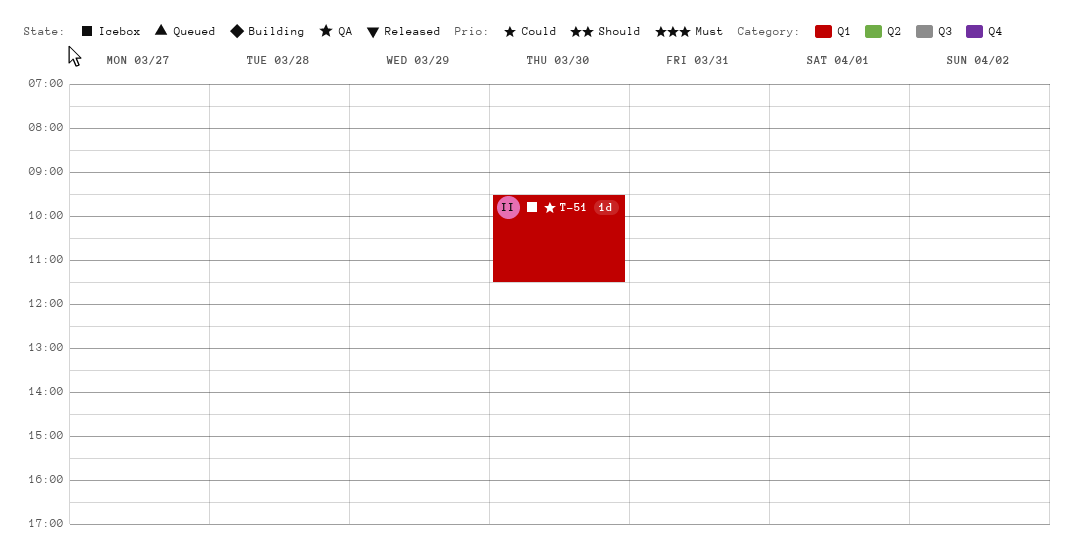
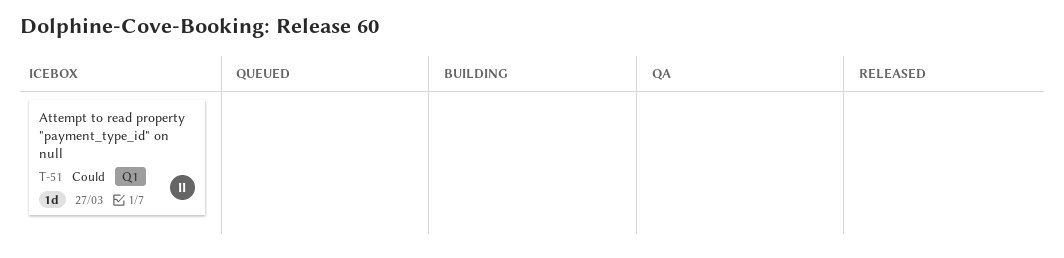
T-51, day: Mar 30 -> Mar 27

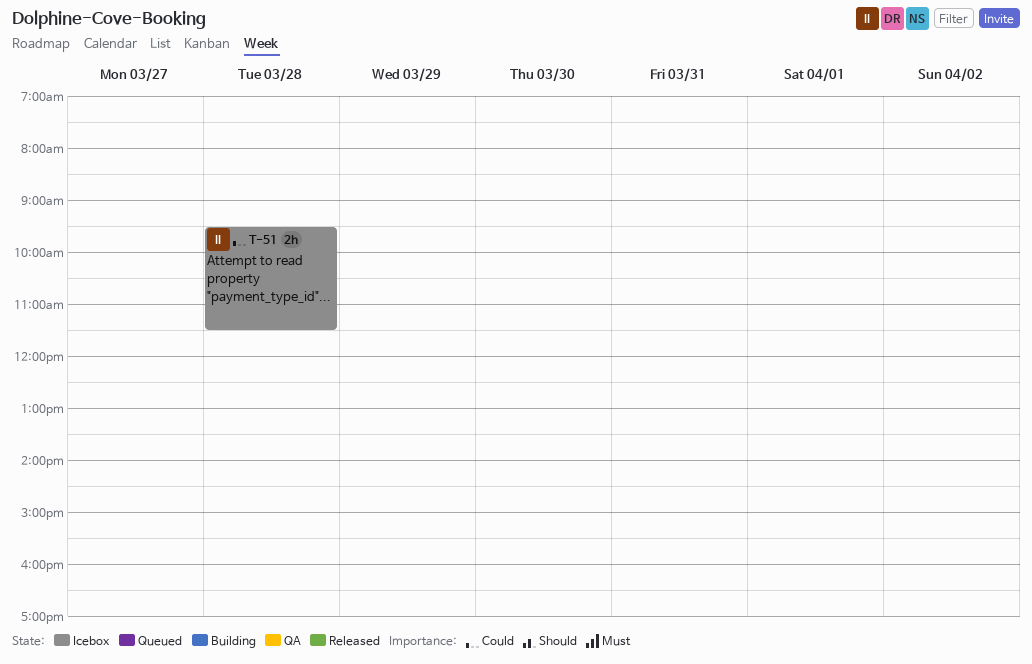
T-51, estimate: 1d -> 2h
T-51, day: Mar 27 -> Mar 28

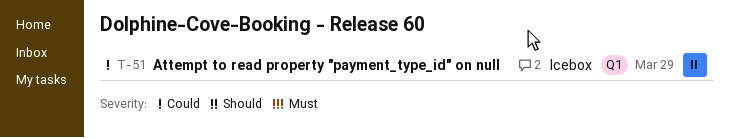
T-51, day: Mar 28 -> Mar 29

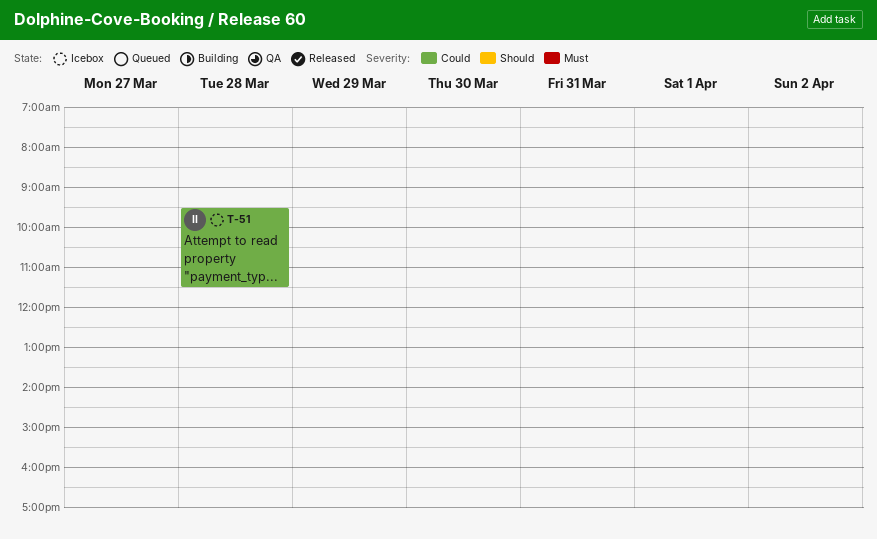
T-51, day: Mar 29 -> Mar 28

